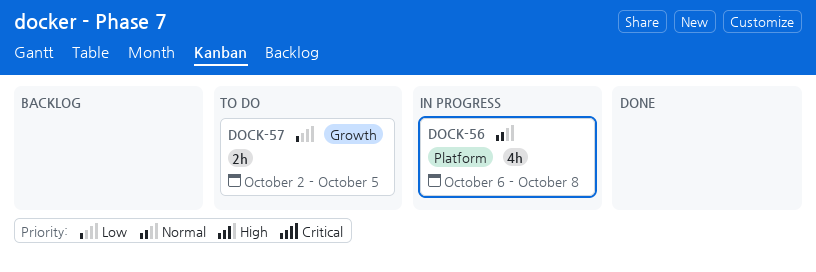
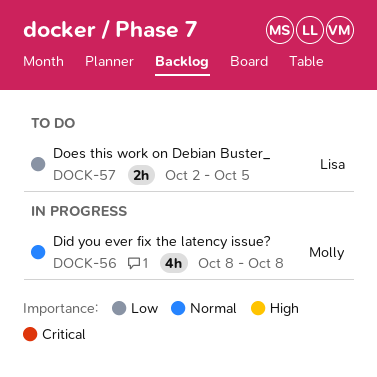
DOCK-56, start: Oct 6 -> Oct 8

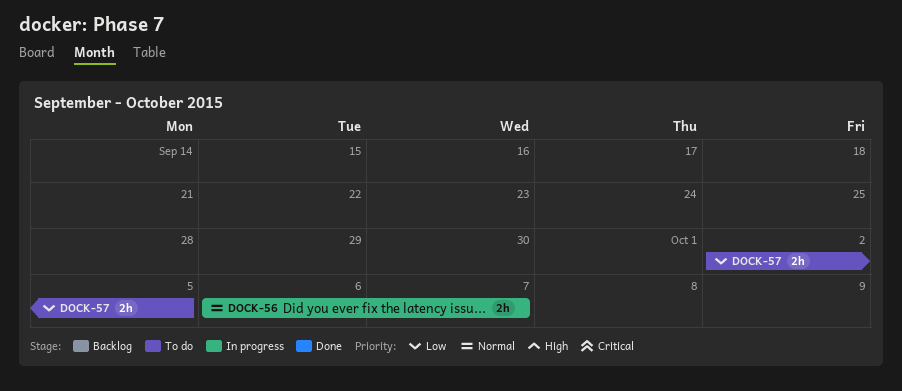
DOCK-56, estimate: 4h -> 2h
DOCK-56, start: Oct 8 -> Oct 6
DOCK-56, due: Oct 8 -> Oct 7

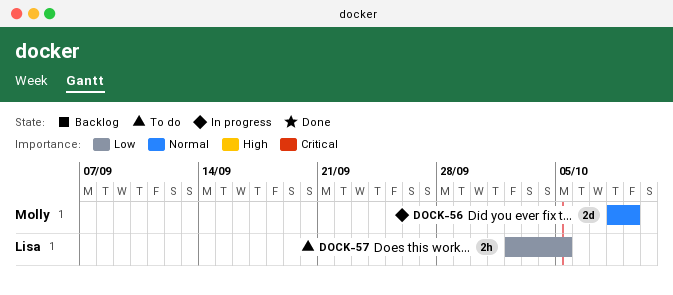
DOCK-56, estimate: 2h -> 2d
DOCK-56, start: Oct 6 -> Oct 8
DOCK-56, due: Oct 7 -> Oct 9

